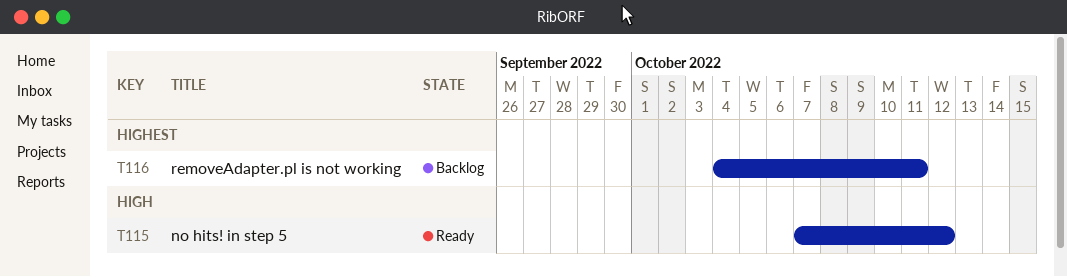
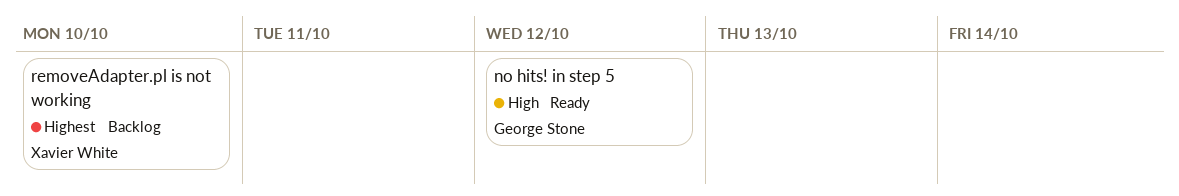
removeAdapter.pl is not working, due: Oct 11 -> Oct 10

